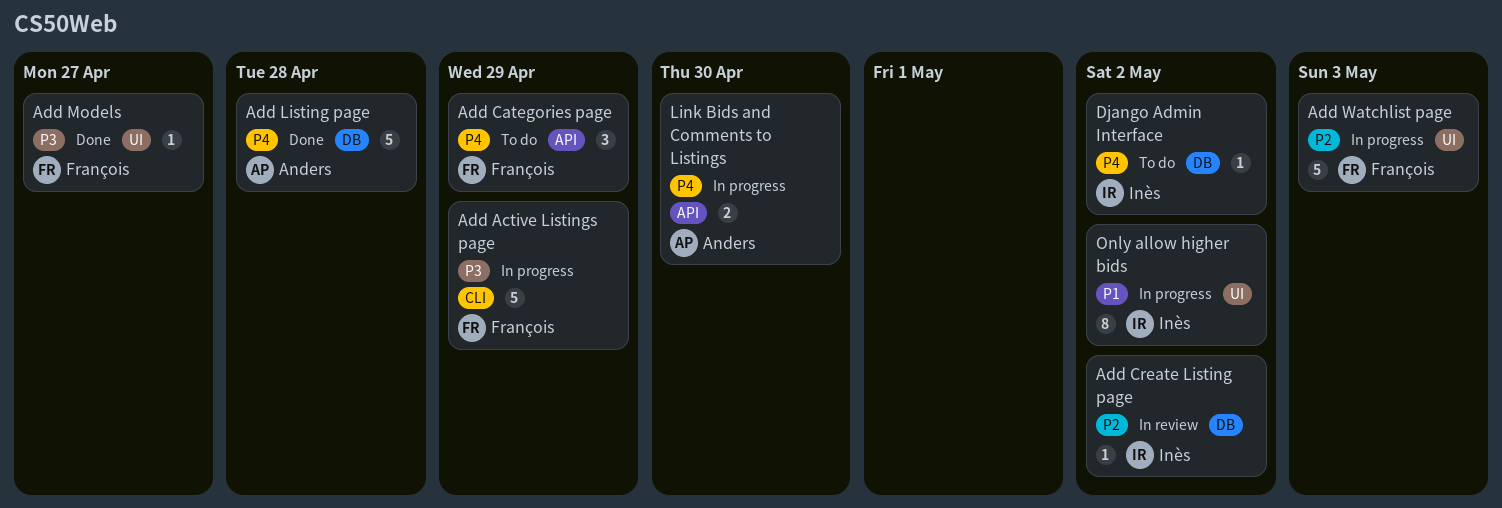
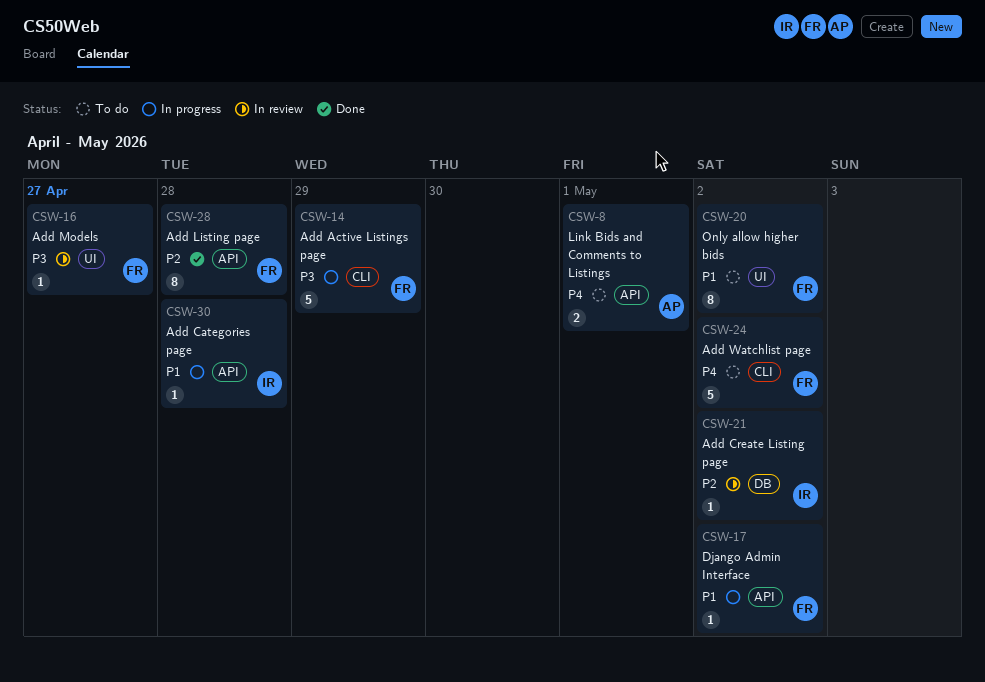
Add Categories page, status: To do -> In progress
Add Categories page, owner: François -> Inès
Add Categories page, priority: P4 -> P1
Add Categories page, estimate: 3 -> 1
Add Categories page, due: Apr 29 -> Apr 28
Add Listing page, owner: Anders -> François
Add Listing page, priority: P4 -> P2
Add Listing page, label: DB -> API
Add Listing page, estimate: 5 -> 8
Add Models, status: Done -> In review
Add Watchlist page, status: In progress -> To do
Add Watchlist page, priority: P2 -> P4
Add Watchlist page, label: UI -> CLI
Add Watchlist page, due: May 3 -> May 2
Django Admin Interface, status: To do -> In progress
Django Admin Interface, owner: Inès -> François
Django Admin Interface, priority: P4 -> P1
Django Admin Interface, label: DB -> API
Link Bids and Comments to Listings, status: In progress -> To do
Link Bids and Comments to Listings, due: Apr 30 -> May 1
Only allow higher bids, status: In progress -> To do
Only allow higher bids, owner: Inès -> François

